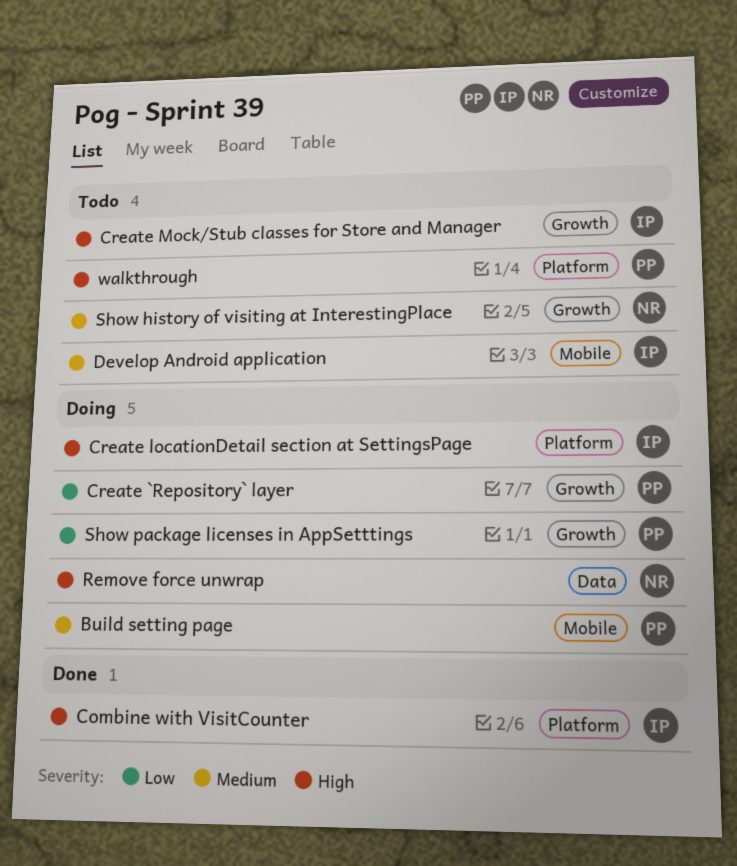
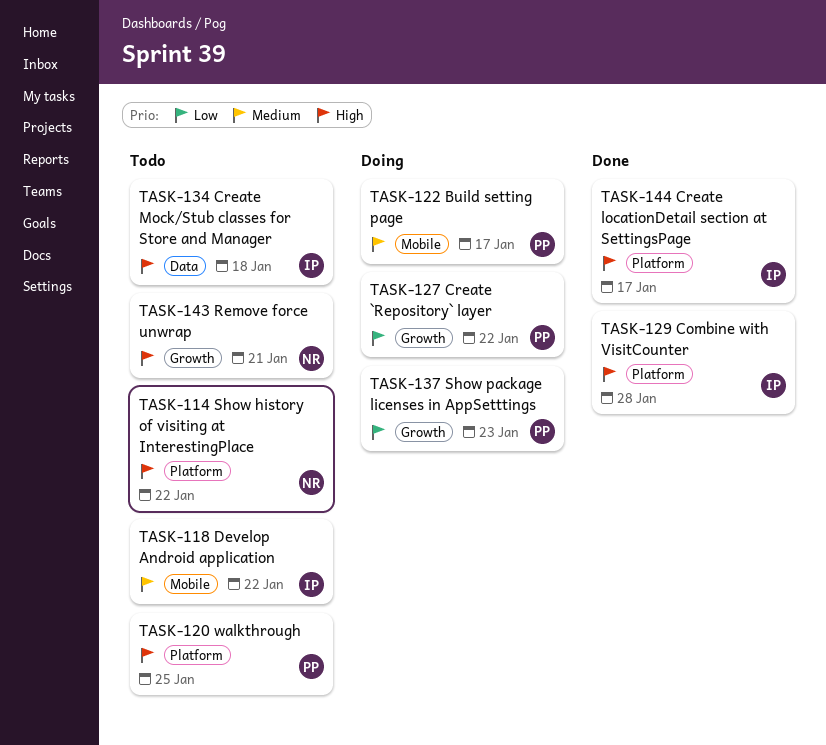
Create locationDetail section at SettingsPage, status: Doing -> Done
Create Mock/Stub classes for Store and Manager, label: Growth -> Data
Remove force unwrap, status: Doing -> Todo
Remove force unwrap, label: Data -> Growth
Show history of visiting at InterestingPlace, priority: Medium -> High
Show history of visiting at InterestingPlace, label: Growth -> Platform

